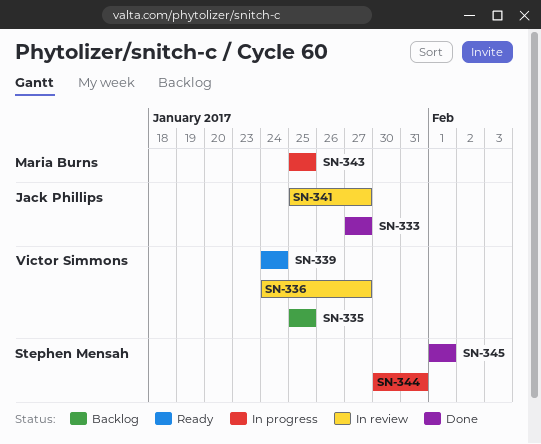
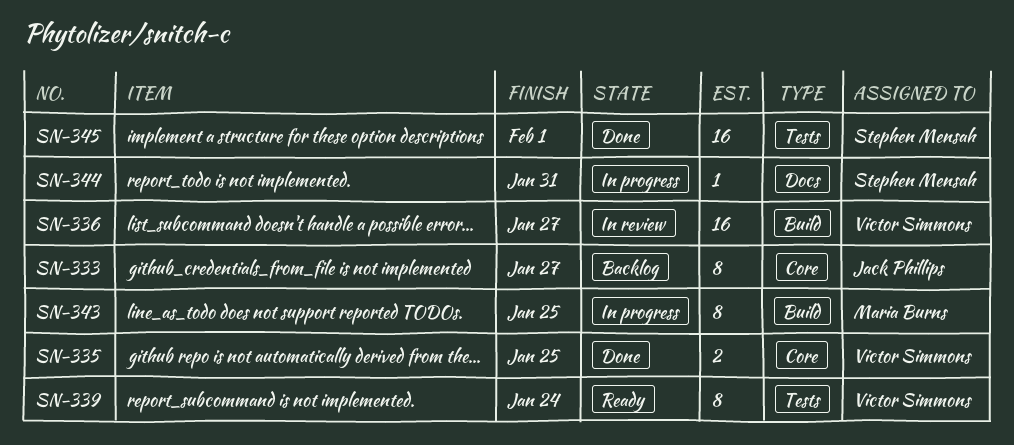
SN-333, status: Done -> Backlog
SN-335, status: Backlog -> Done
SN-341: present -> none

